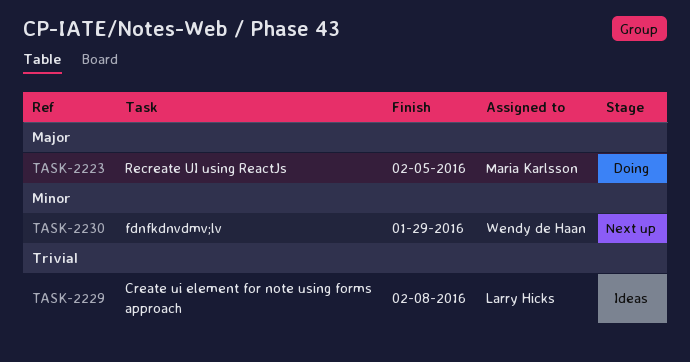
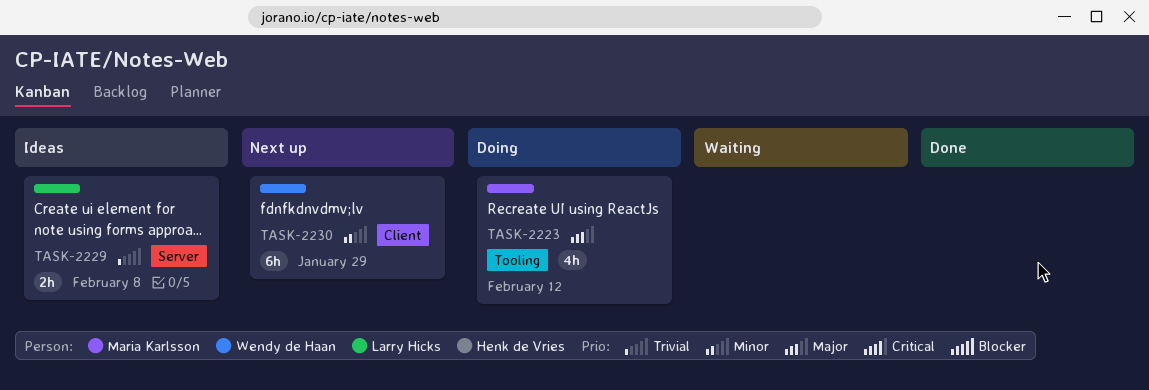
TASK-2223, due: Feb 5 -> Feb 12

